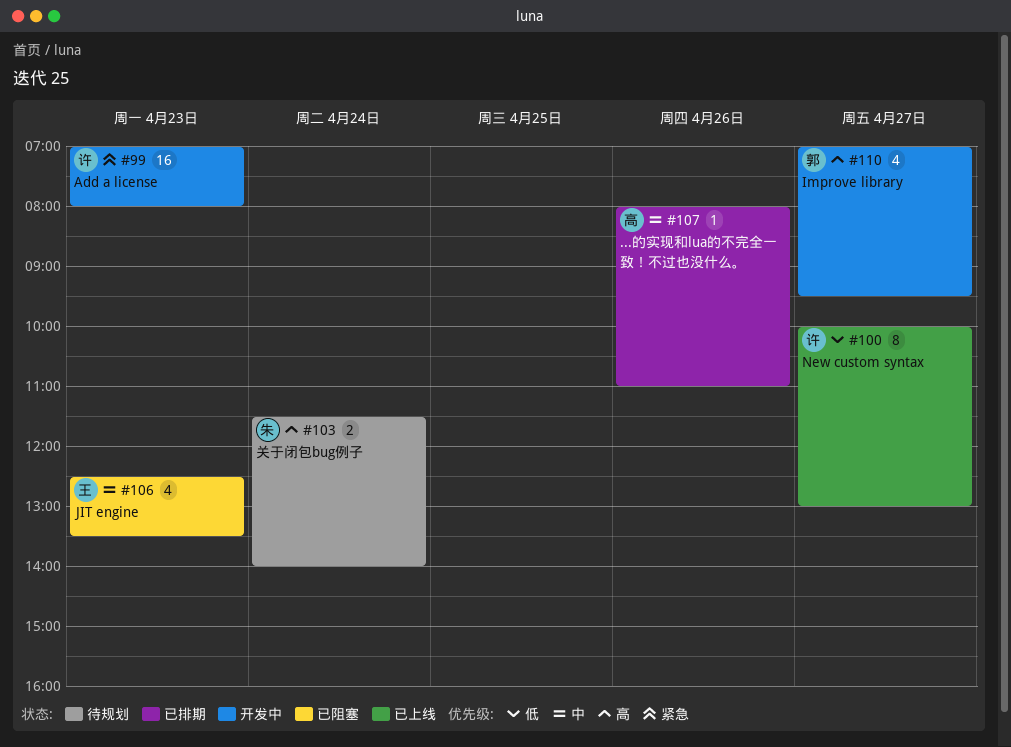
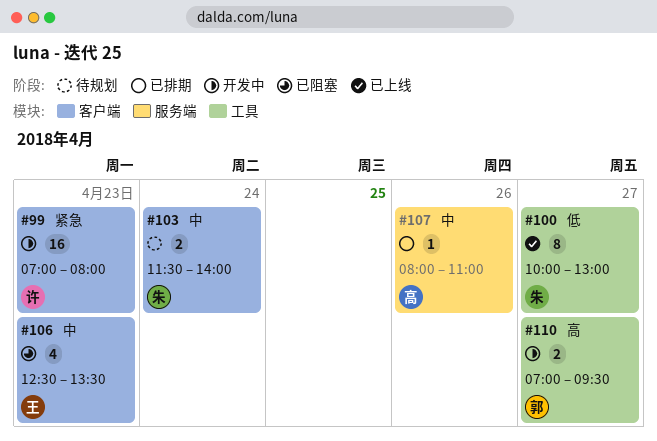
#100, owner: 许 -> 朱
#103, priority: 高 -> 中
#110, estimate: 4 -> 2

